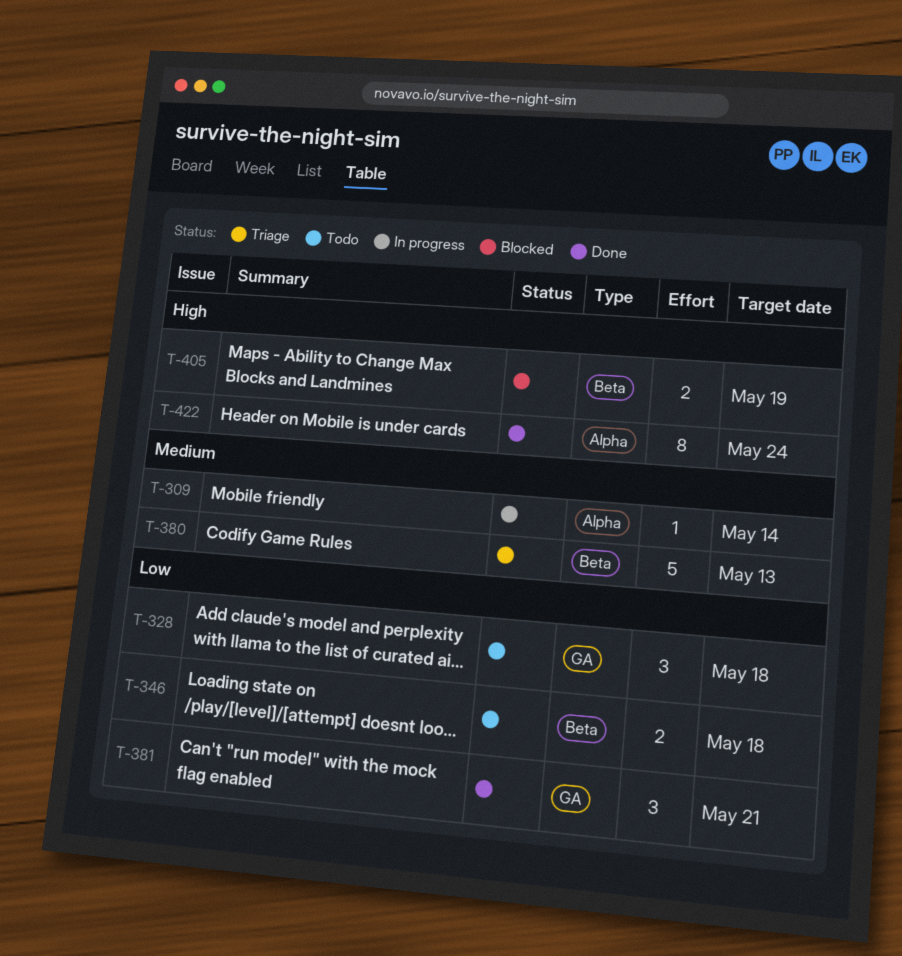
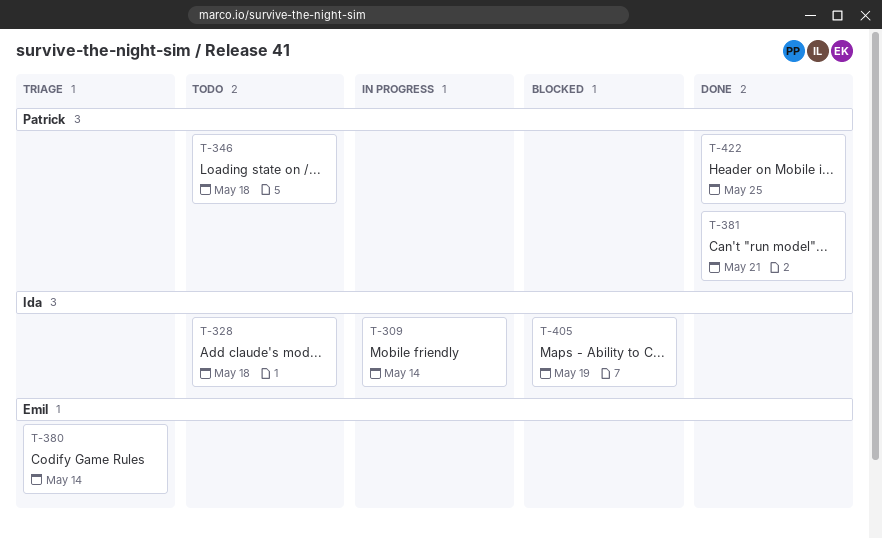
T-380, due: May 13 -> May 14
T-422, due: May 24 -> May 25

